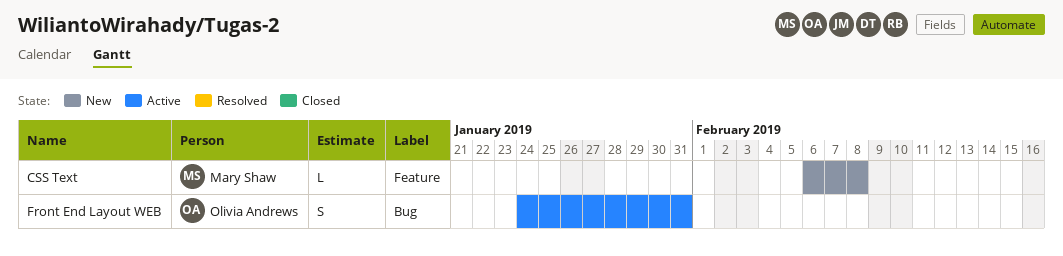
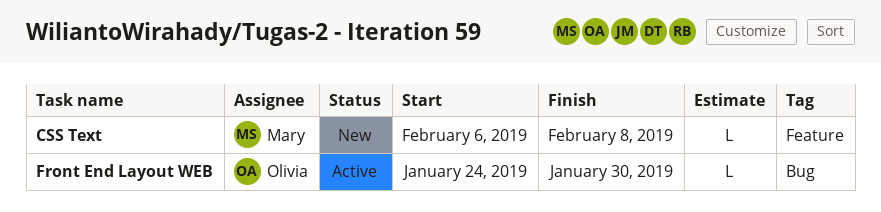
Front End Layout WEB, estimate: S -> L
Front End Layout WEB, due: Jan 31 -> Jan 30

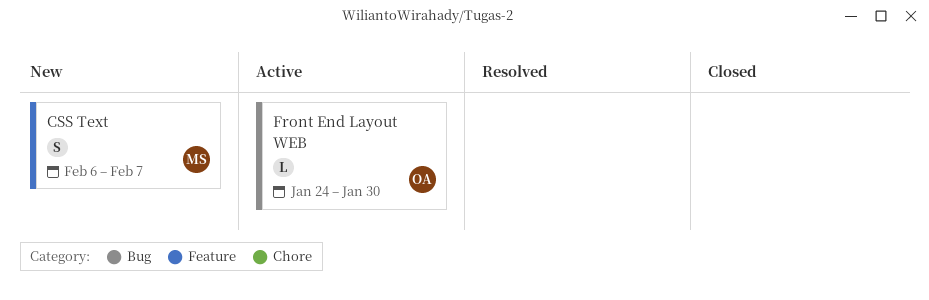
CSS Text, estimate: L -> S
CSS Text, due: Feb 8 -> Feb 7

